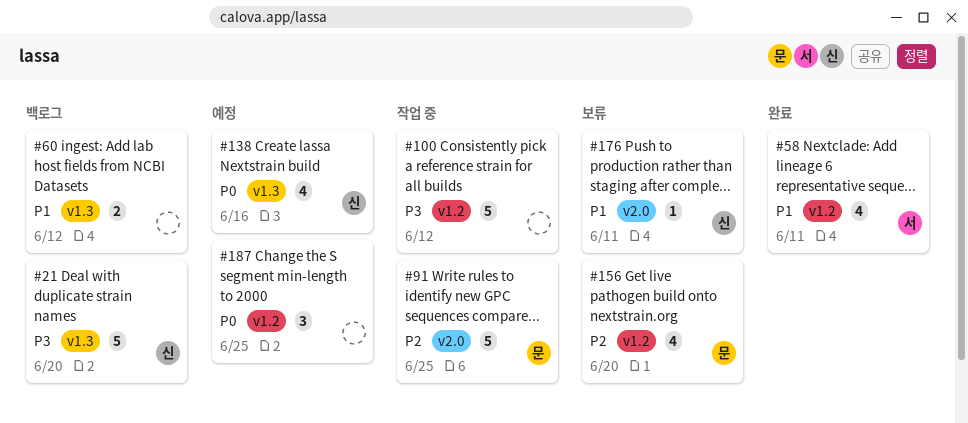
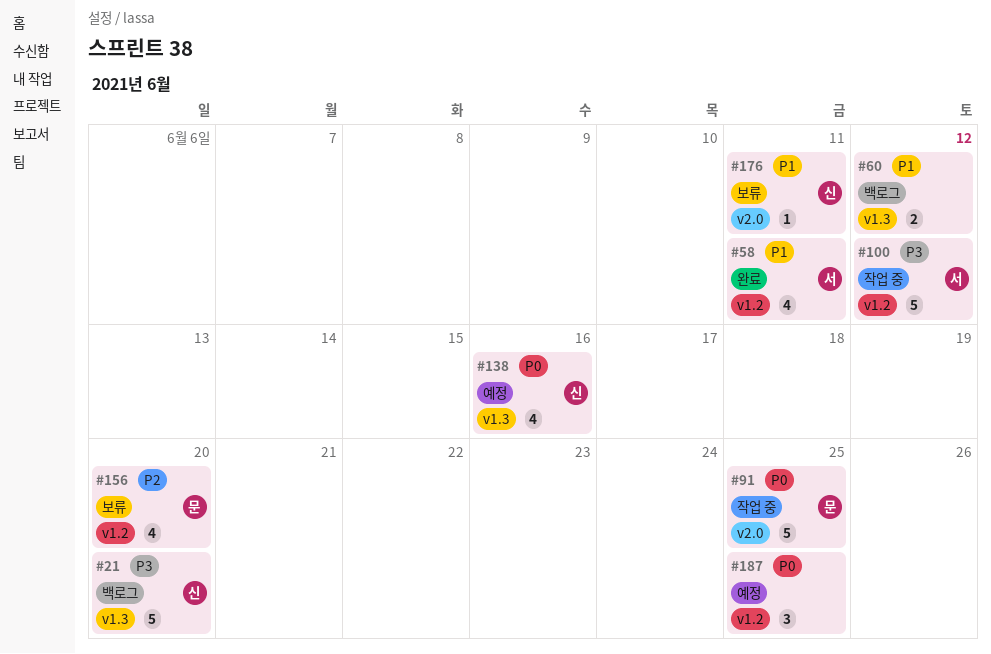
#91, priority: P2 -> P0
#100, owner: none -> 서

